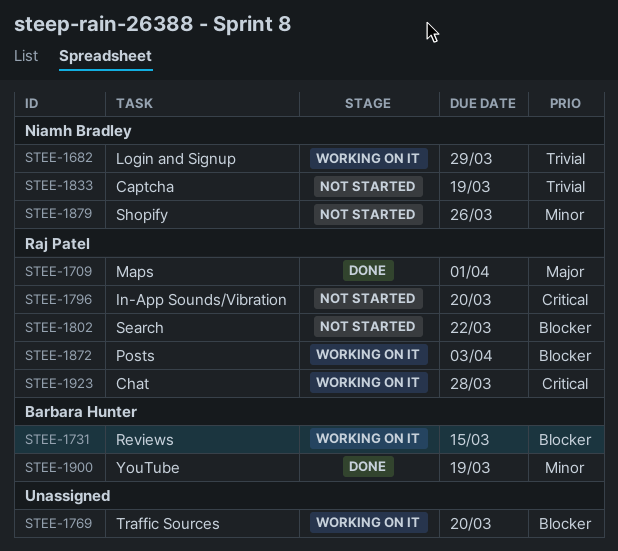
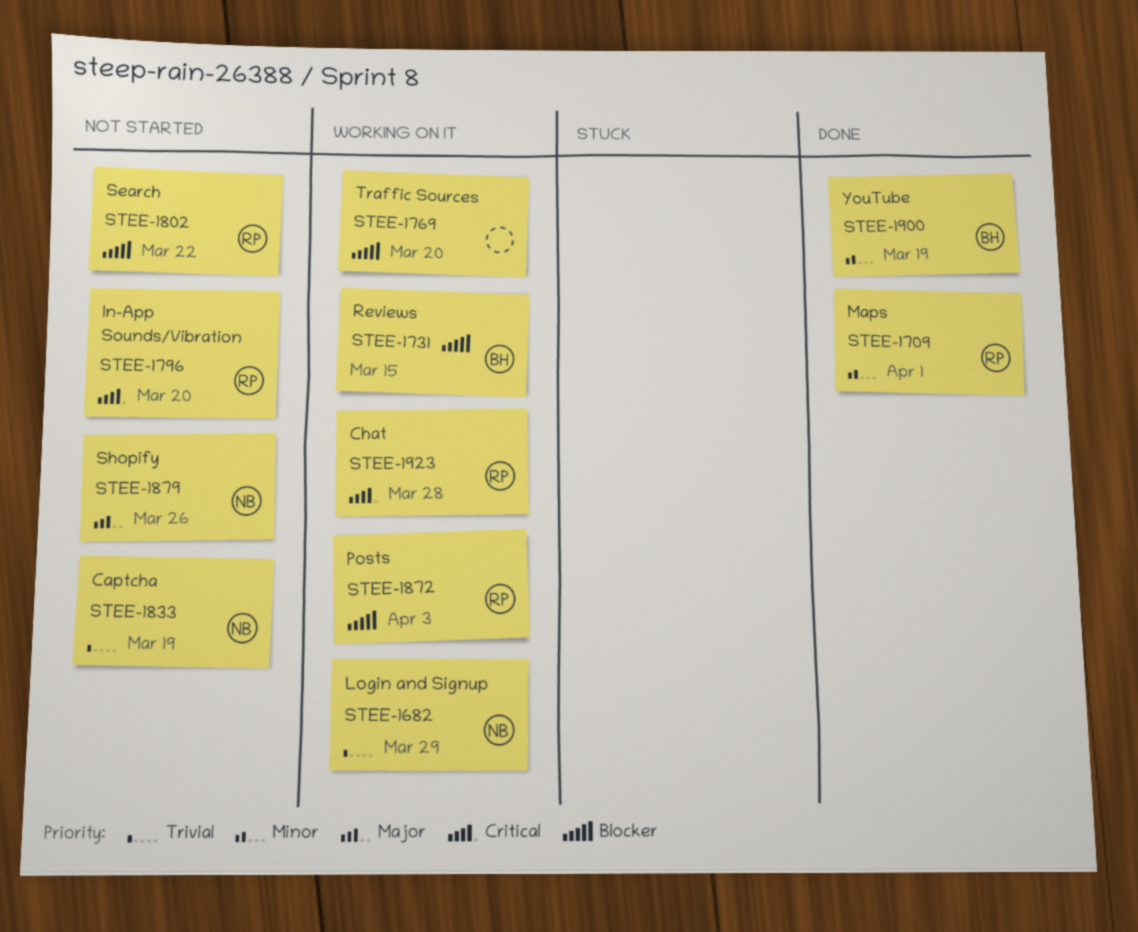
STEE-1709, priority: Major -> Minor
STEE-1879, priority: Minor -> Major

